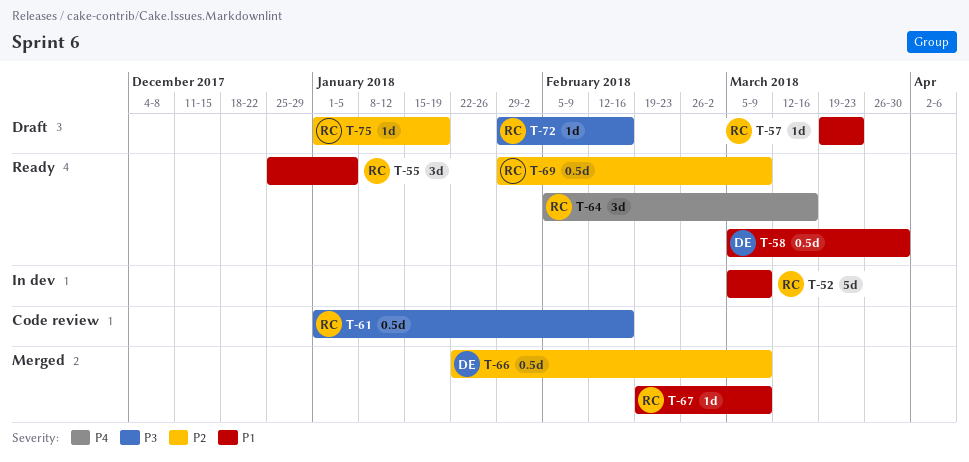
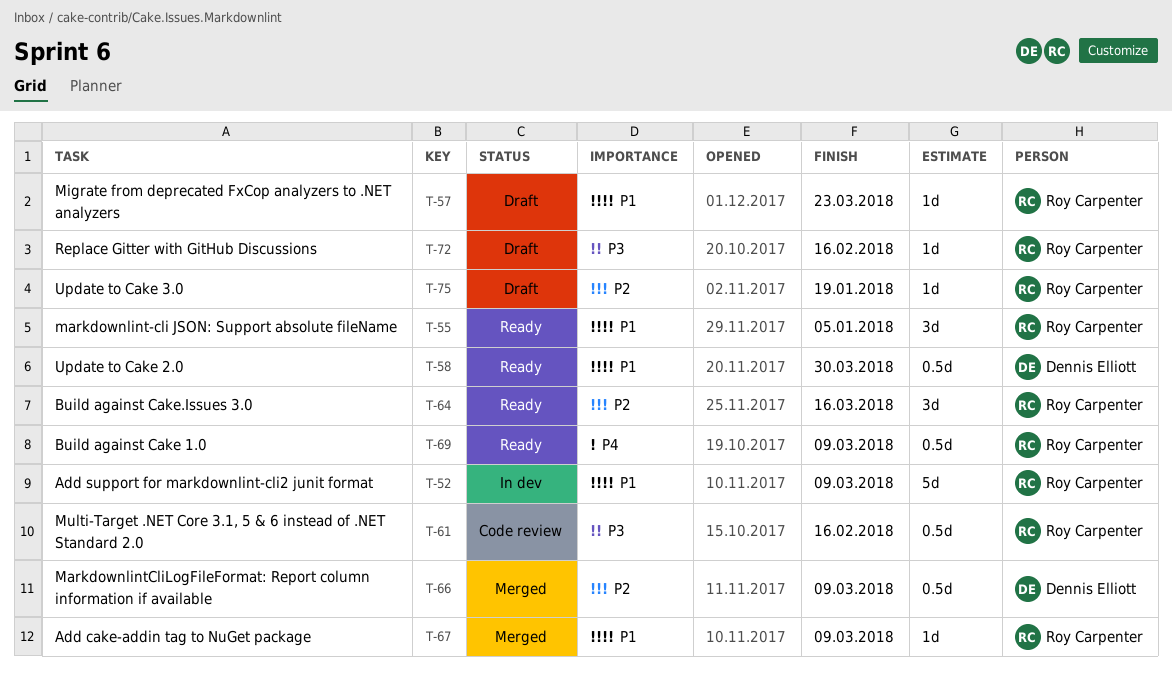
T-64, priority: P4 -> P2
T-69, priority: P2 -> P4

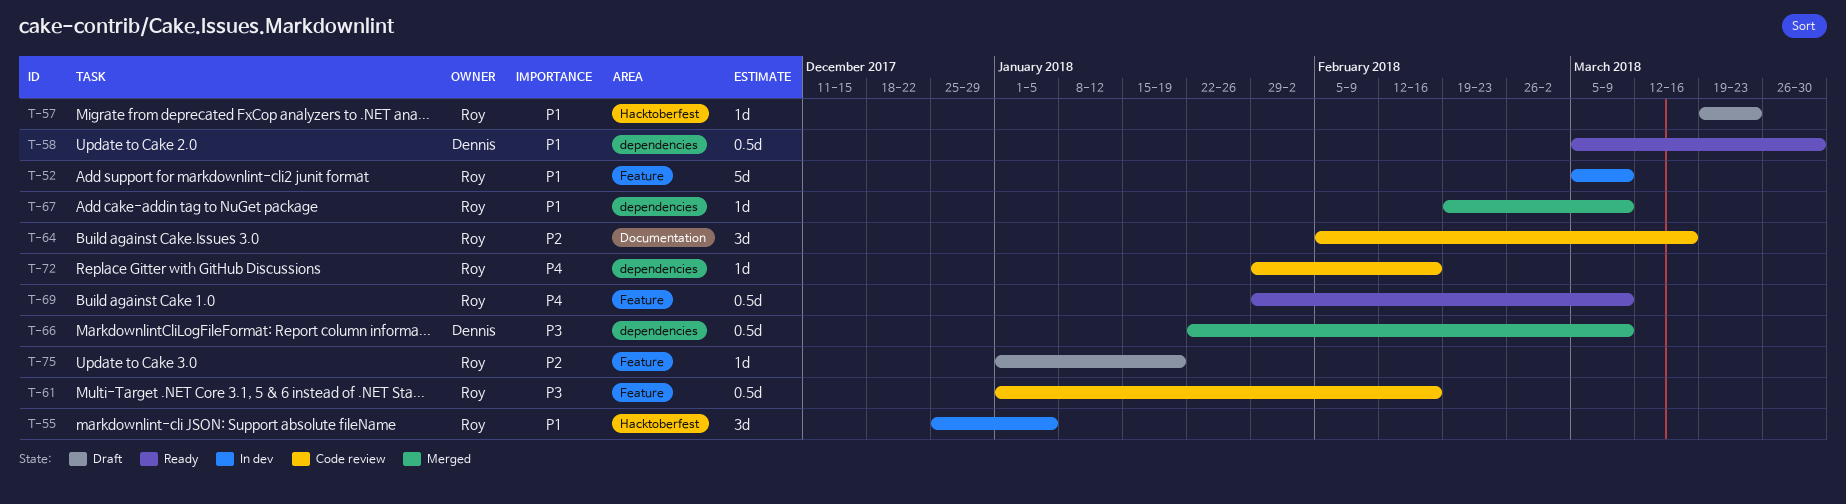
T-55, status: Ready -> In dev
T-64, status: Ready -> Code review
T-66, priority: P2 -> P3
T-72, status: Draft -> Code review
T-72, priority: P3 -> P4

